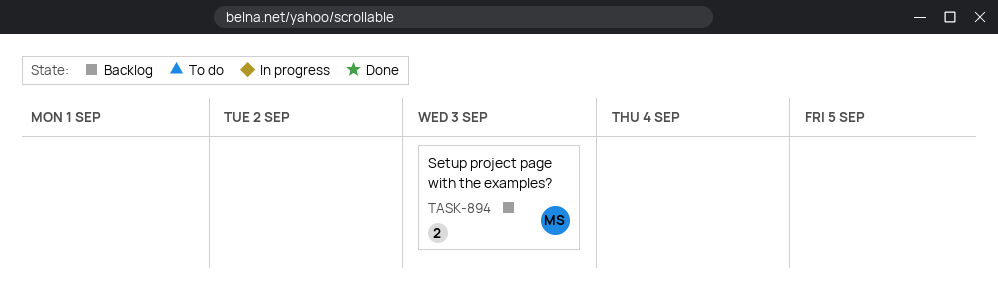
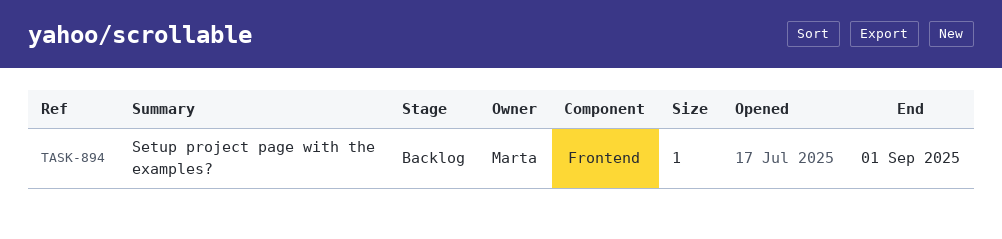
TASK-894, estimate: 2 -> 1
TASK-894, due: Sep 3 -> Sep 1

